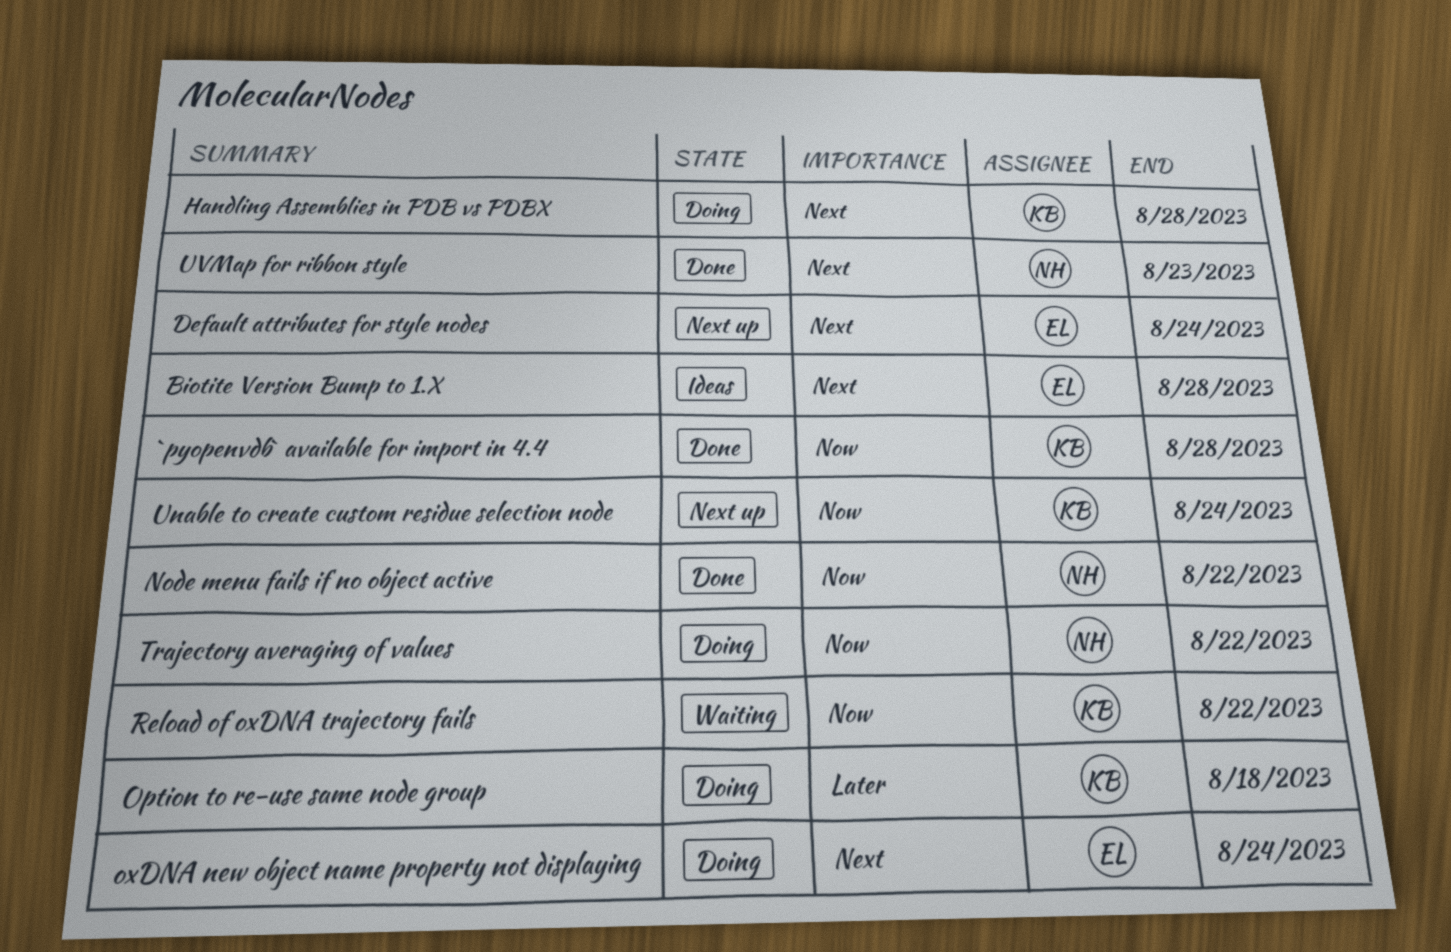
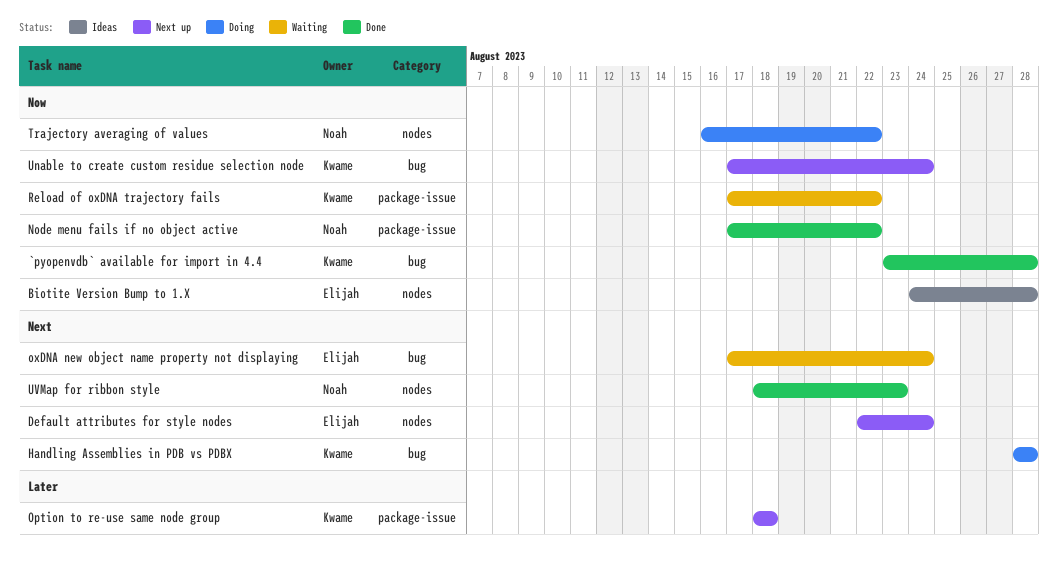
Biotite Version Bump to 1.X, priority: Next -> Now
Option to re-use same node group, status: Doing -> Next up
oxDNA new object name property not displaying, status: Doing -> Waiting

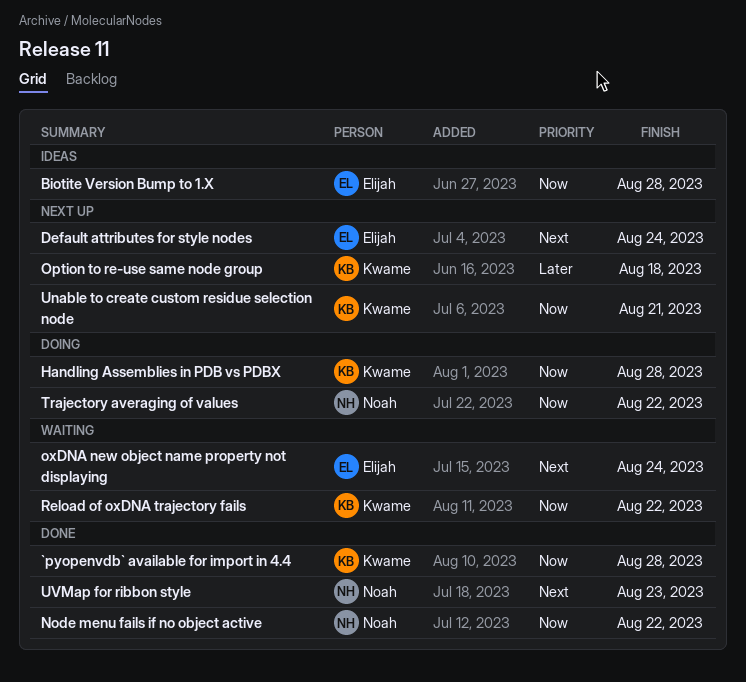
Handling Assemblies in PDB vs PDBX, priority: Next -> Now
Unable to create custom residue selection node, due: Aug 24 -> Aug 21

